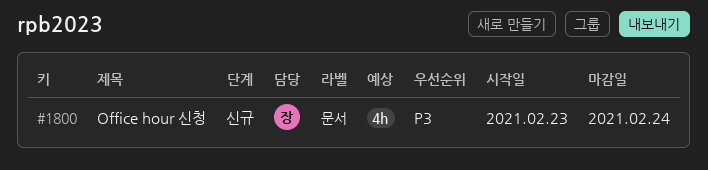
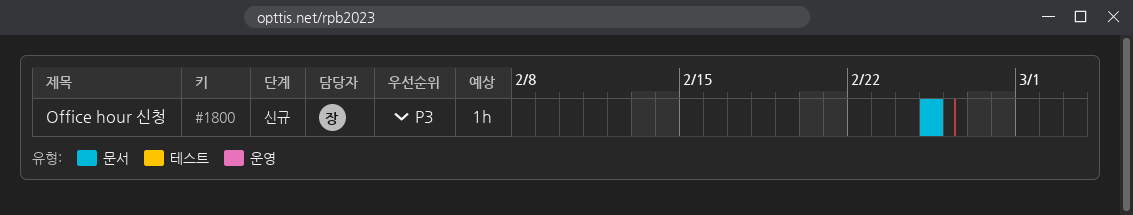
#1800, estimate: 4h -> 1h
#1800, start: Feb 23 -> Feb 25
#1800, due: Feb 24 -> Feb 25

